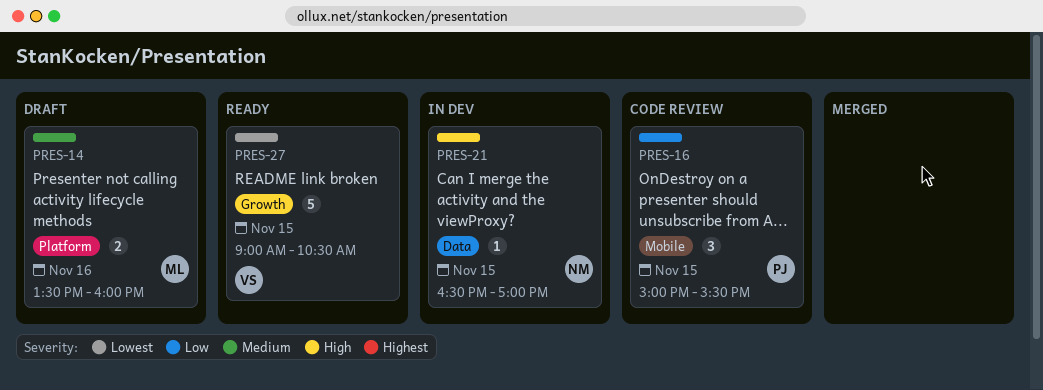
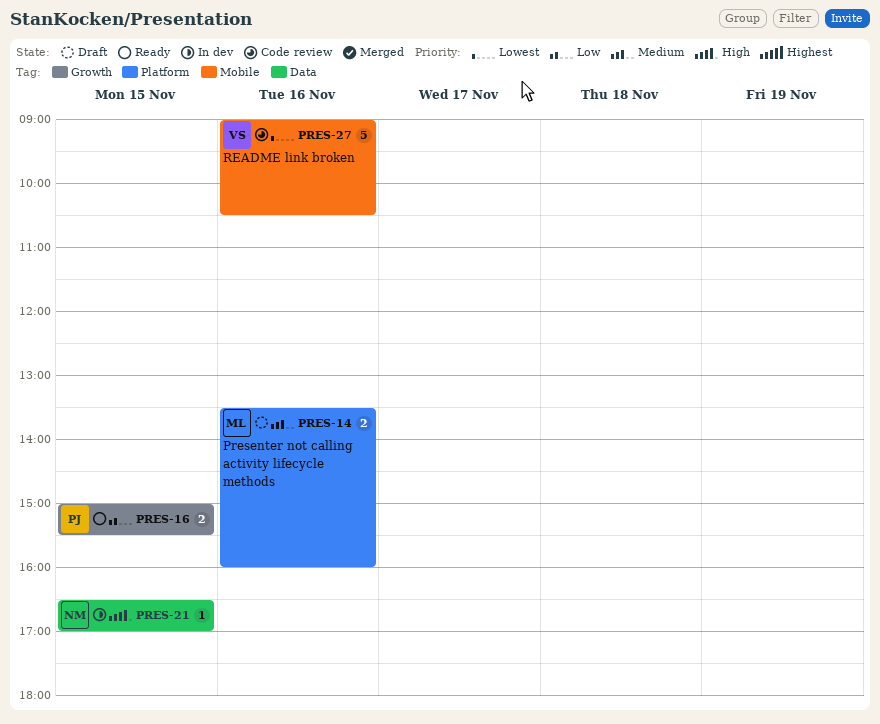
PRES-16, status: Code review -> Ready
PRES-16, label: Mobile -> Growth
PRES-16, estimate: 3 -> 2
PRES-27, status: Ready -> Code review
PRES-27, label: Growth -> Mobile
PRES-27, day: Nov 15 -> Nov 16

